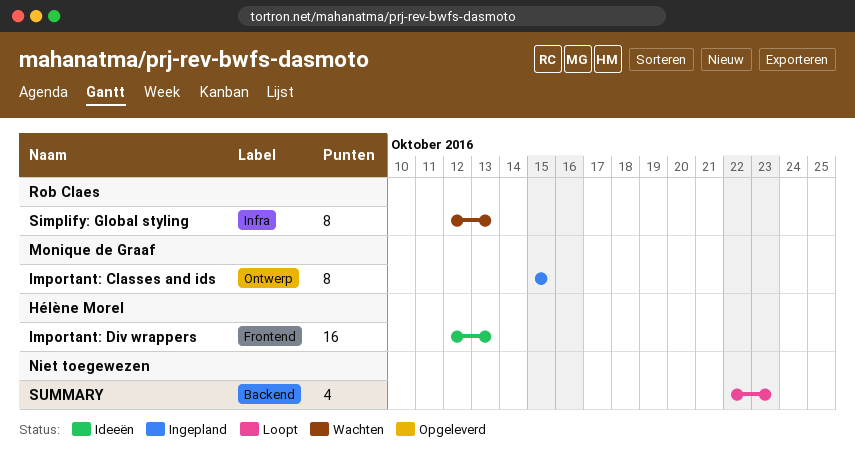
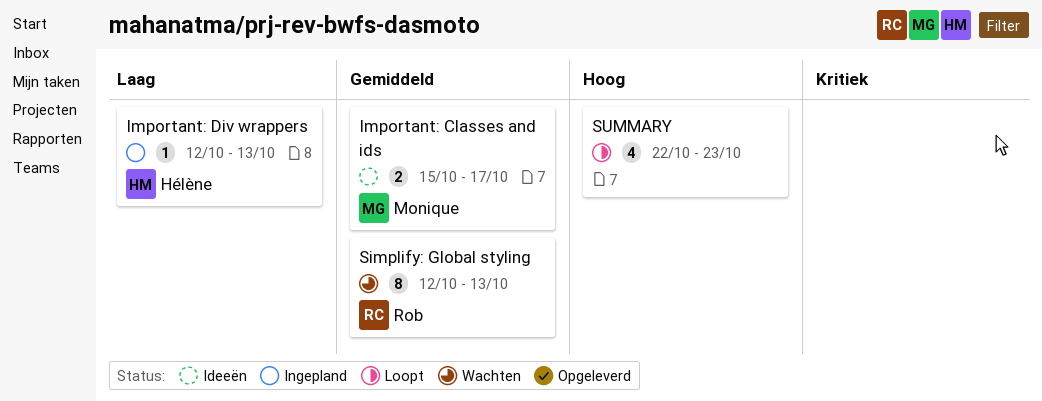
Important: Classes and ids, status: Ingepland -> Ideeën
Important: Classes and ids, estimate: 8 -> 2
Important: Classes and ids, due: Oct 15 -> Oct 17
Important: Div wrappers, status: Ideeën -> Ingepland
Important: Div wrappers, estimate: 16 -> 1

